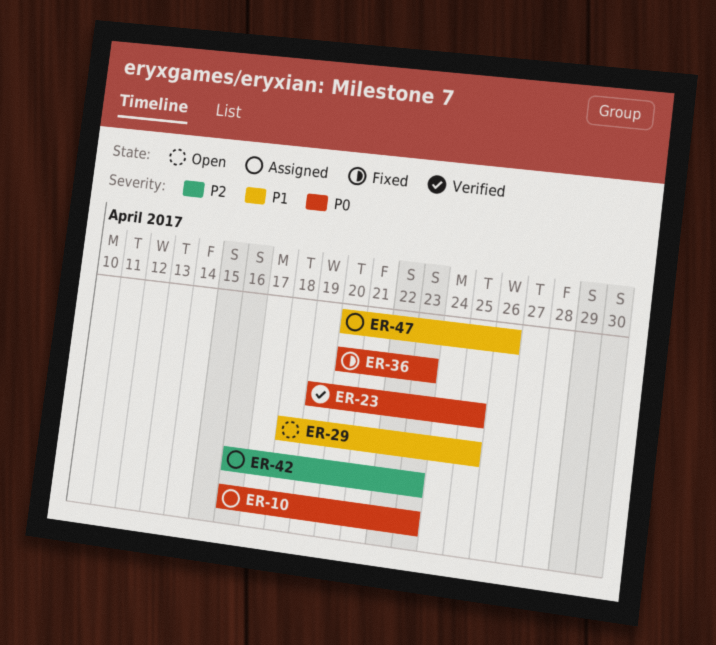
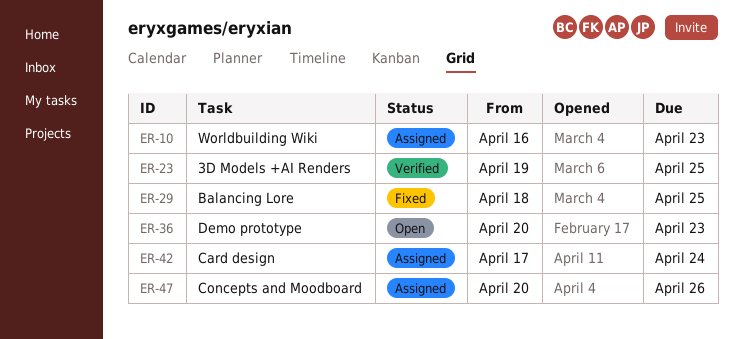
ER-29, status: Open -> Fixed
ER-36, status: Fixed -> Open
ER-42, start: Apr 16 -> Apr 17
ER-42, due: Apr 23 -> Apr 24

